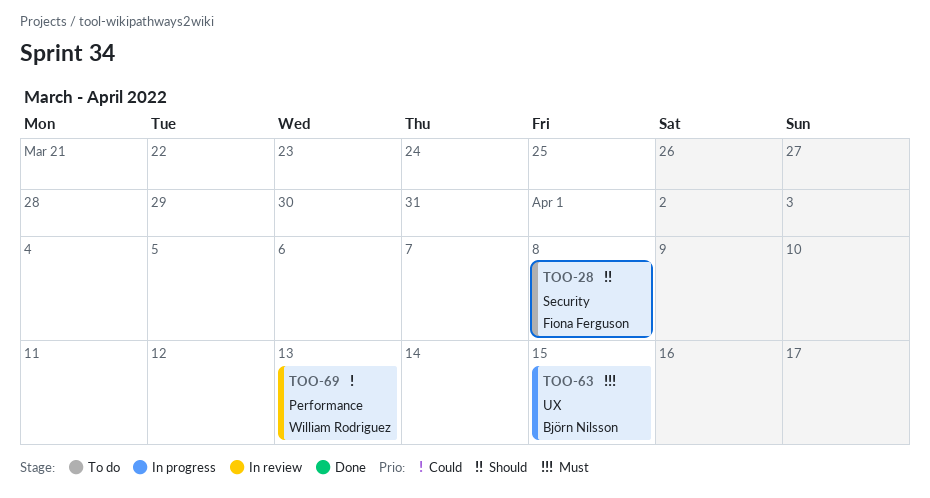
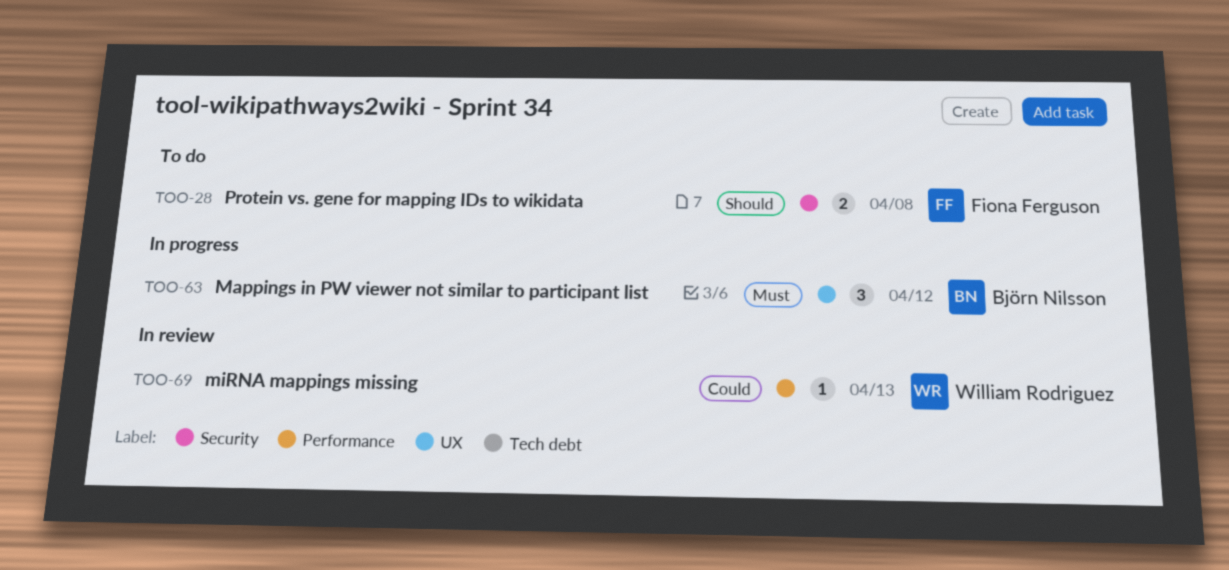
TOO-63, due: Apr 15 -> Apr 12

